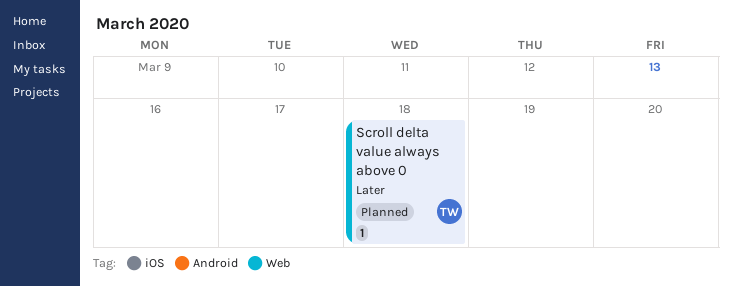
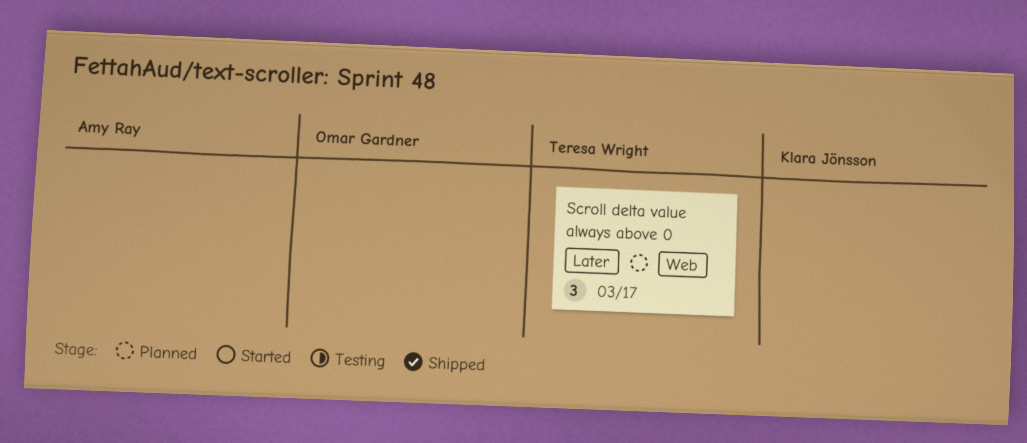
Scroll delta value always above 0, estimate: 1 -> 3
Scroll delta value always above 0, due: Mar 18 -> Mar 17

